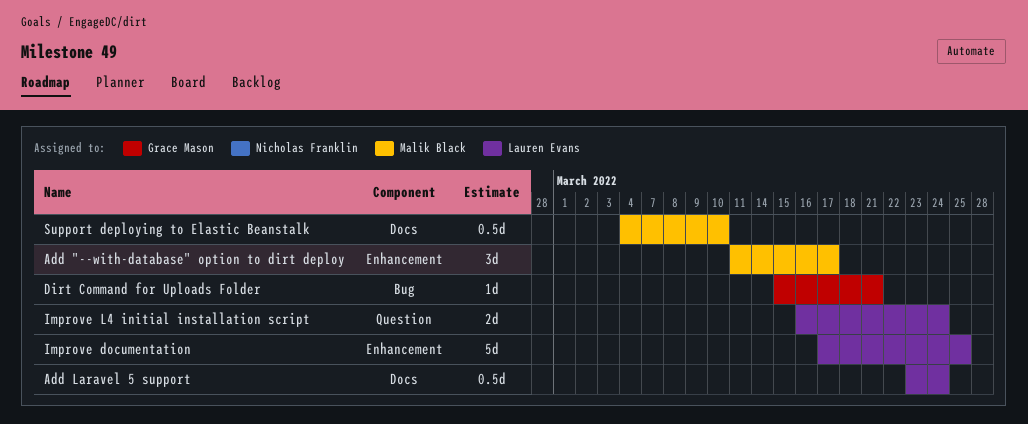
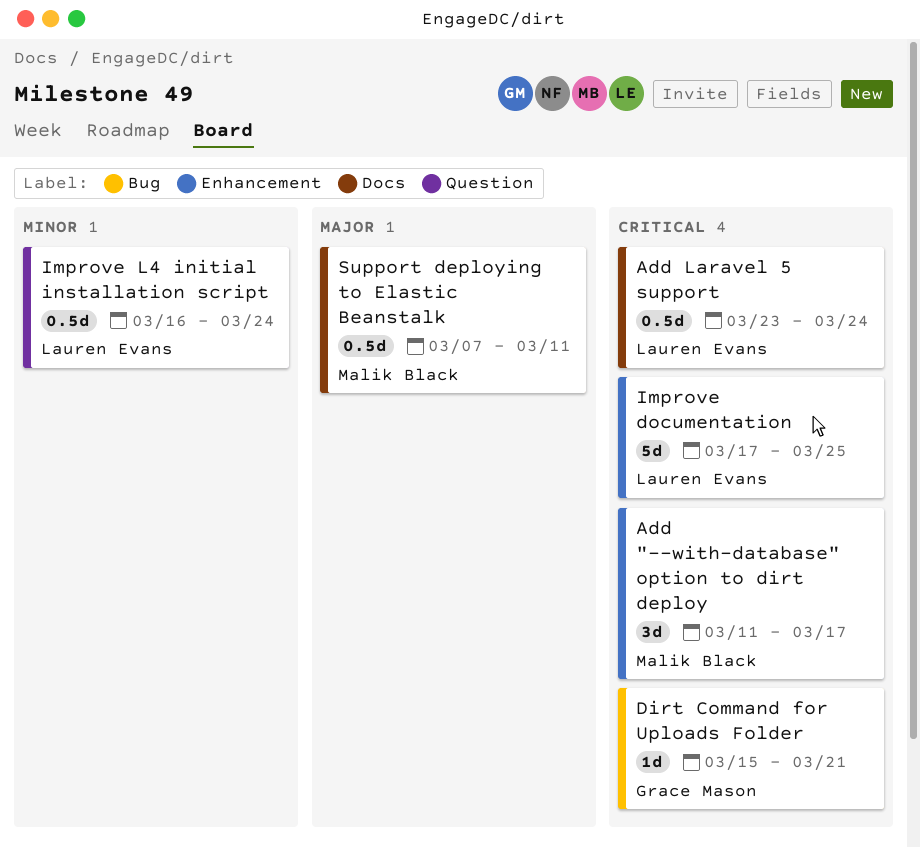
Improve L4 initial installation script, estimate: 2d -> 0.5d
Support deploying to Elastic Beanstalk, start: Mar 4 -> Mar 7
Support deploying to Elastic Beanstalk, due: Mar 10 -> Mar 11

